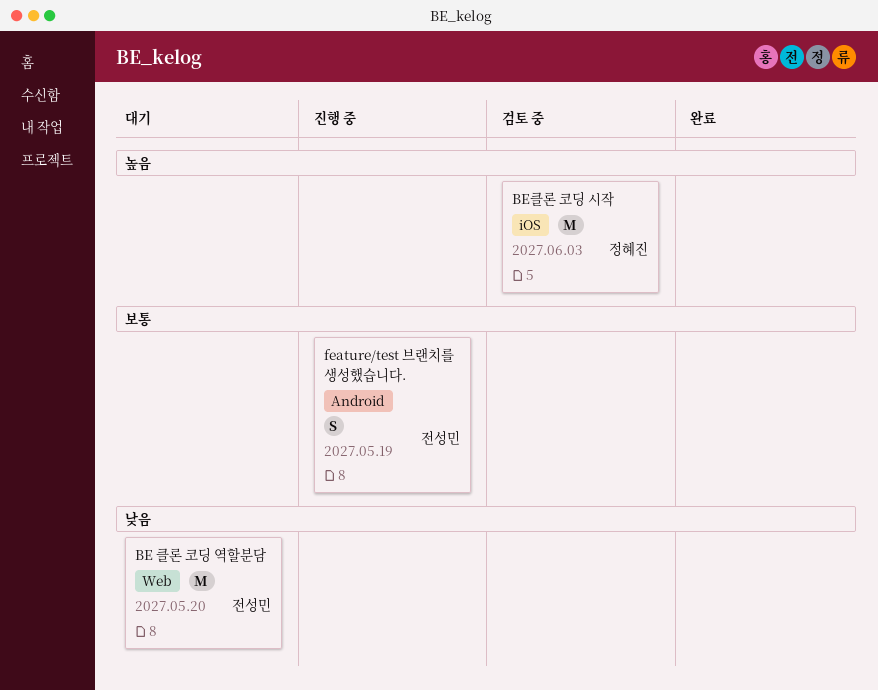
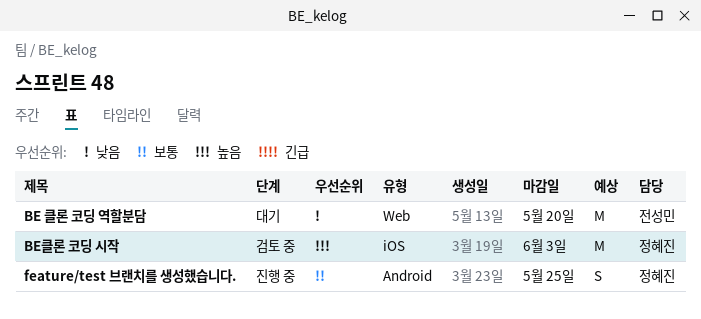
feature/test 브랜치를 생성했습니다., owner: 전성민 -> 정혜진
feature/test 브랜치를 생성했습니다., due: May 19 -> May 25

